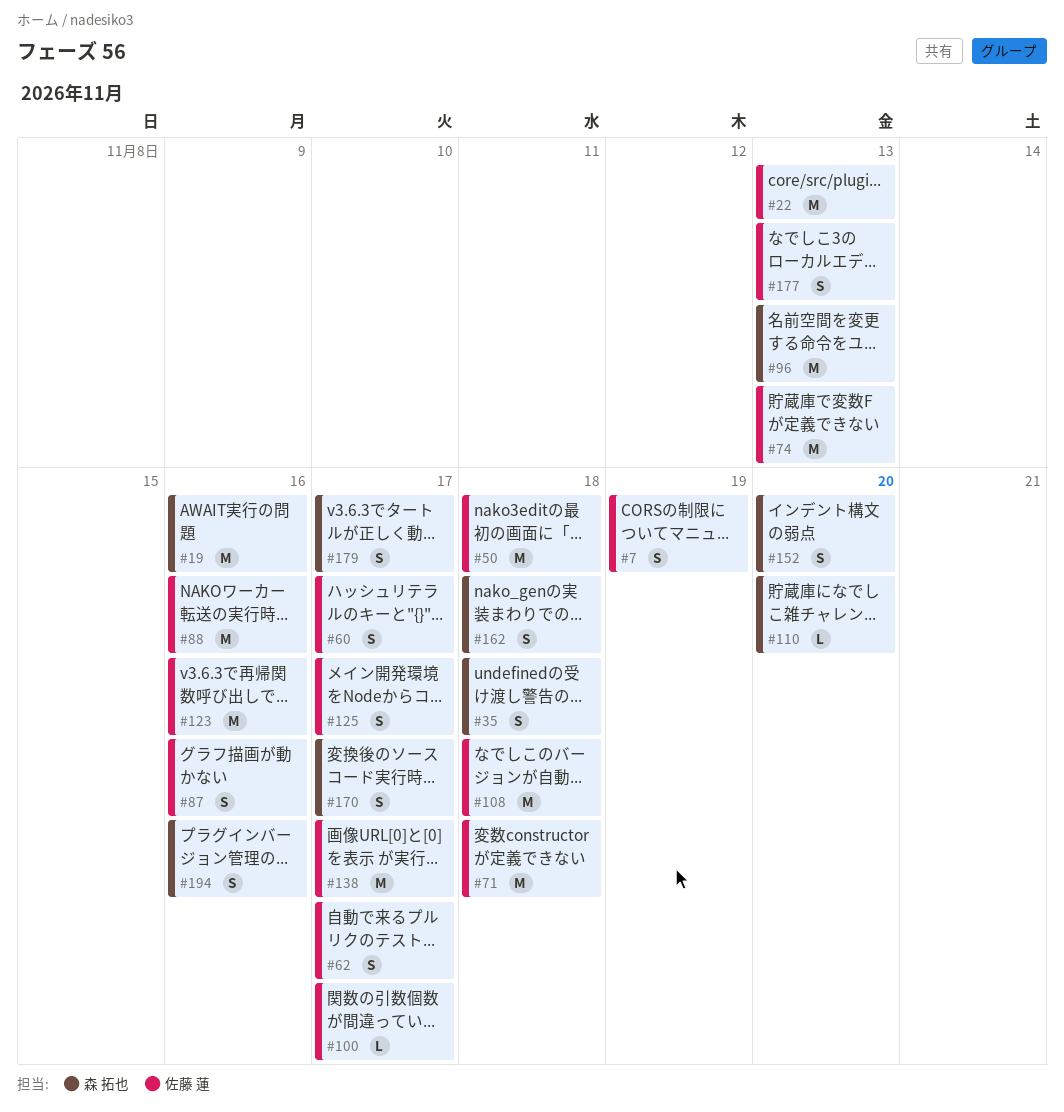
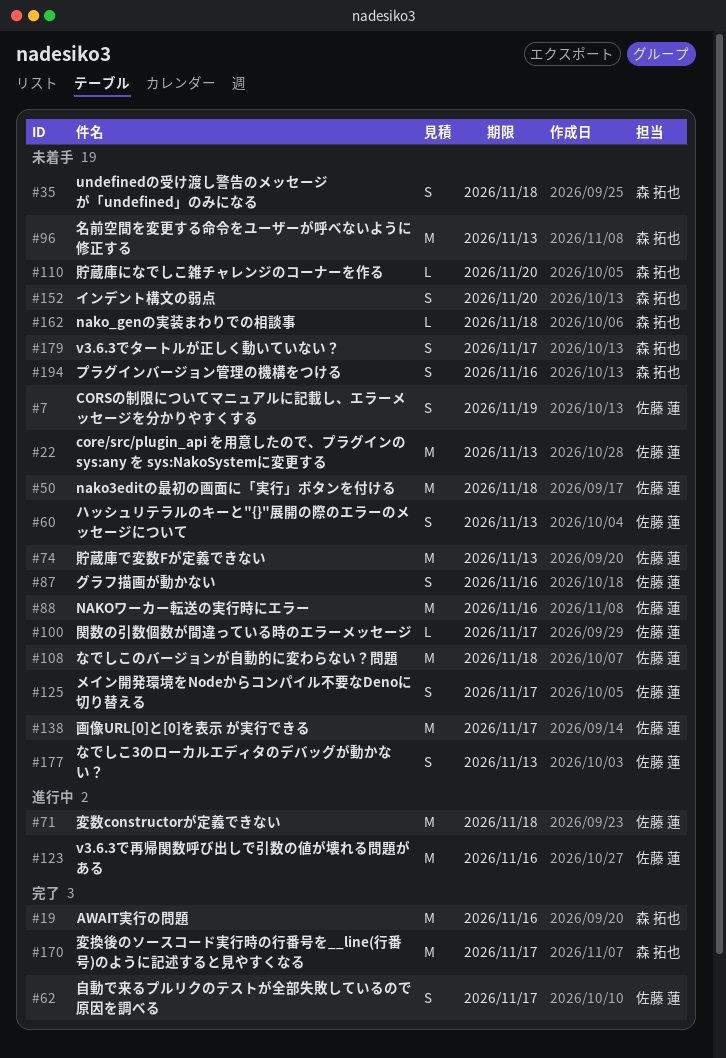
#60, due: Nov 17 -> Nov 13
#162, estimate: S -> L
#170, estimate: S -> M

